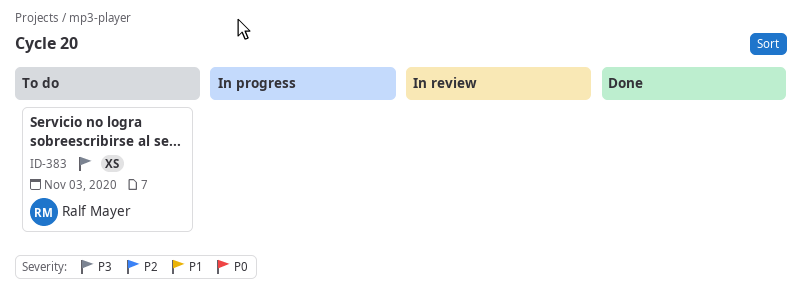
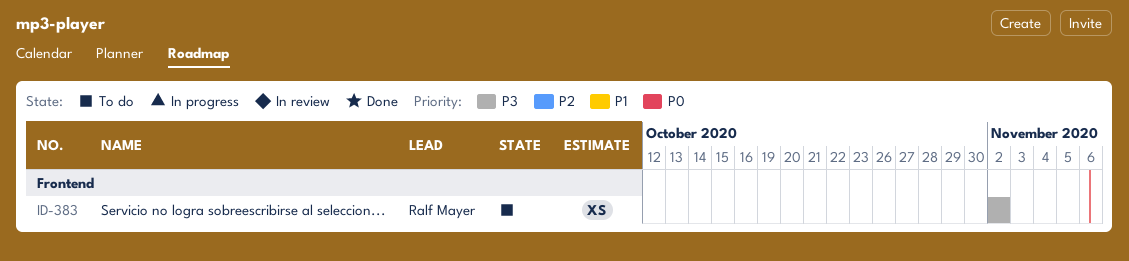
ID-383, due: Nov 3 -> Nov 2

